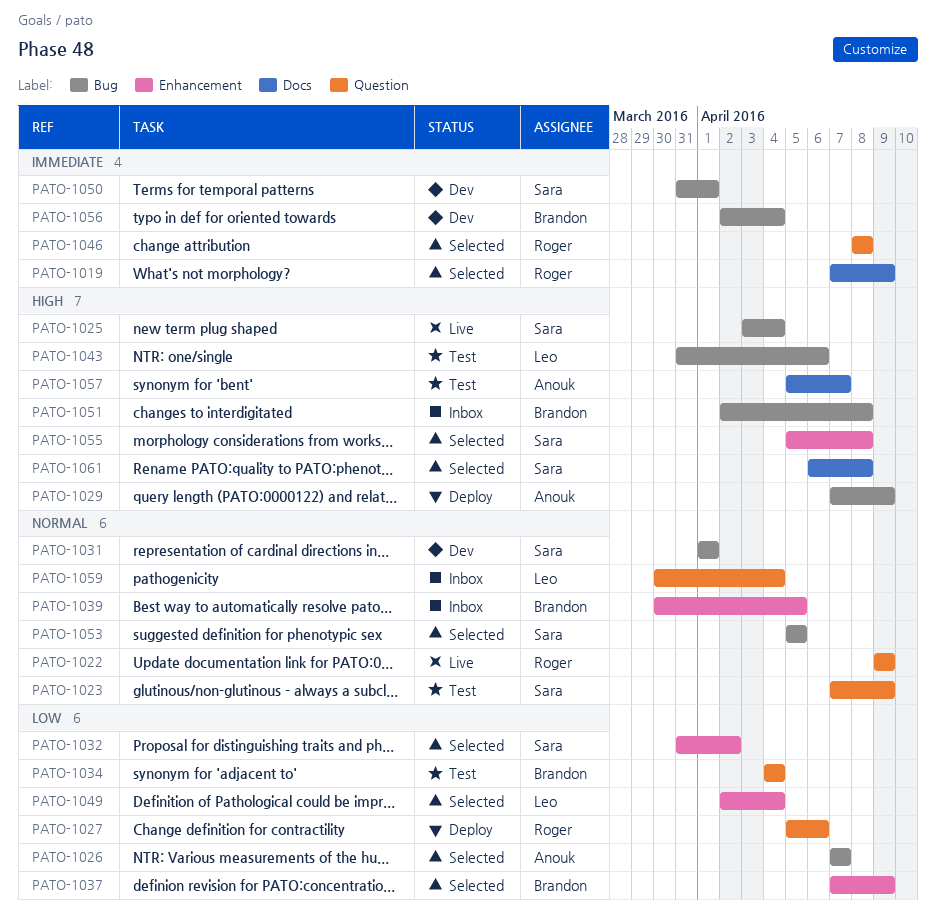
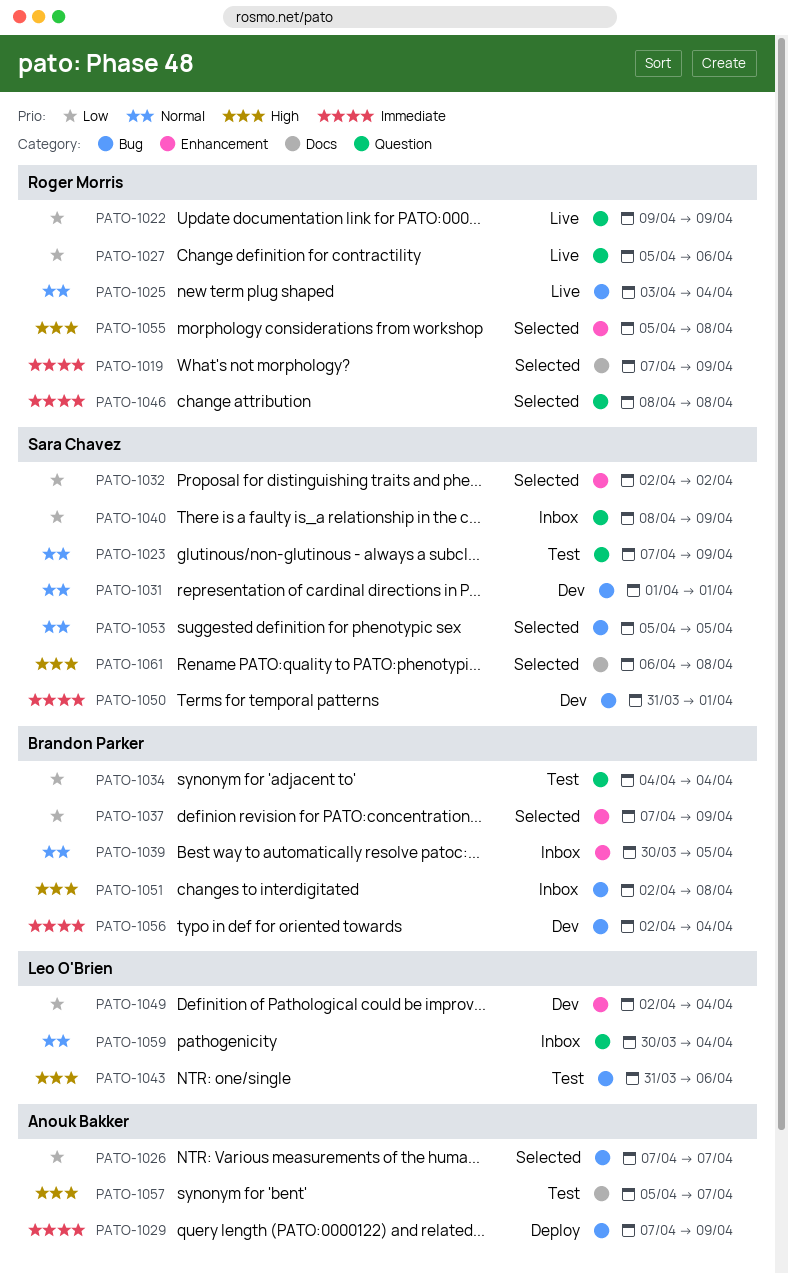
PATO-1022, priority: Normal -> Low
PATO-1025, owner: Sara Chavez -> Roger Morris
PATO-1025, priority: High -> Normal
PATO-1027, status: Deploy -> Live
PATO-1029, priority: High -> Immediate
PATO-1032, start: Mar 31 -> Apr 2
PATO-1040: none -> present
PATO-1049, status: Selected -> Dev
PATO-1055, owner: Sara Chavez -> Roger Morris

